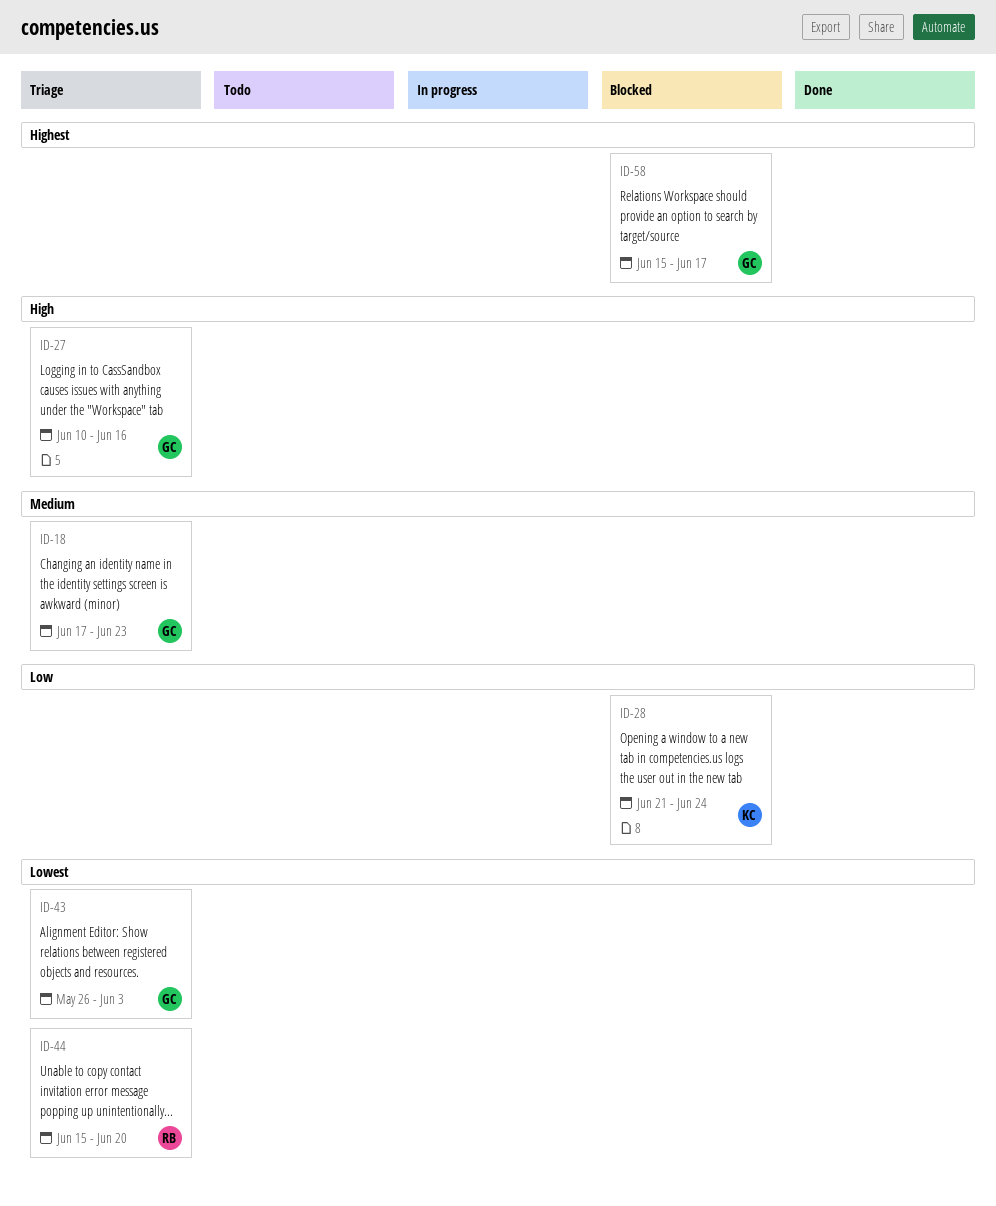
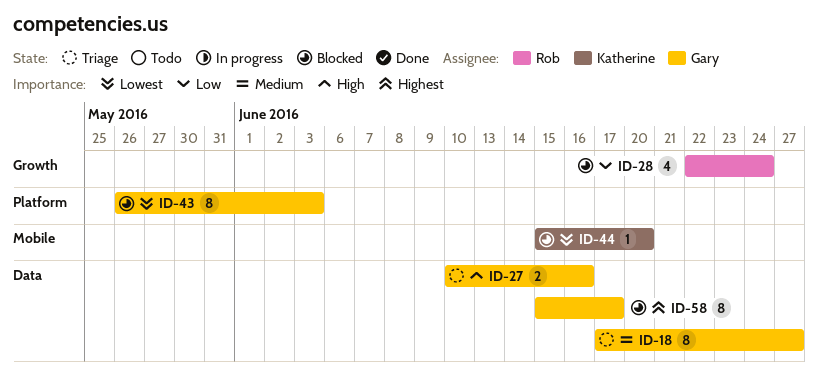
ID-18, due: Jun 23 -> Jun 27
ID-28, owner: Katherine -> Rob
ID-28, start: Jun 21 -> Jun 22
ID-43, status: Triage -> Blocked
ID-44, status: Triage -> Blocked
ID-44, owner: Rob -> Katherine

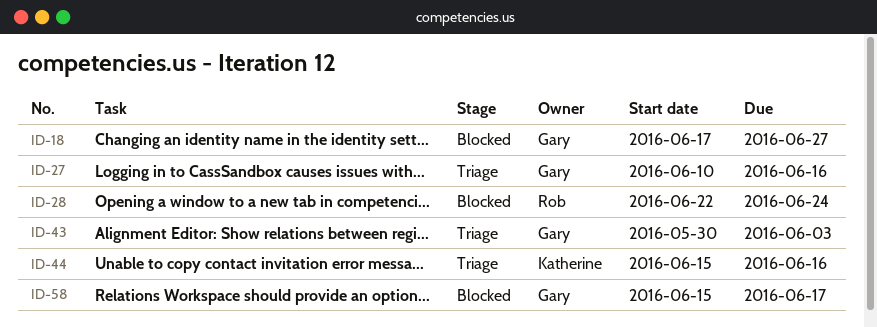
ID-18, status: Triage -> Blocked
ID-43, status: Blocked -> Triage
ID-43, start: May 26 -> May 30
ID-44, status: Blocked -> Triage
ID-44, due: Jun 20 -> Jun 16

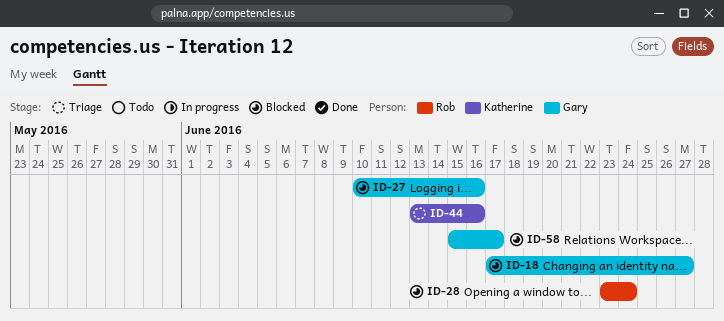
ID-27, status: Triage -> Blocked
ID-28, start: Jun 22 -> Jun 23
ID-43: present -> none
ID-44, start: Jun 15 -> Jun 13

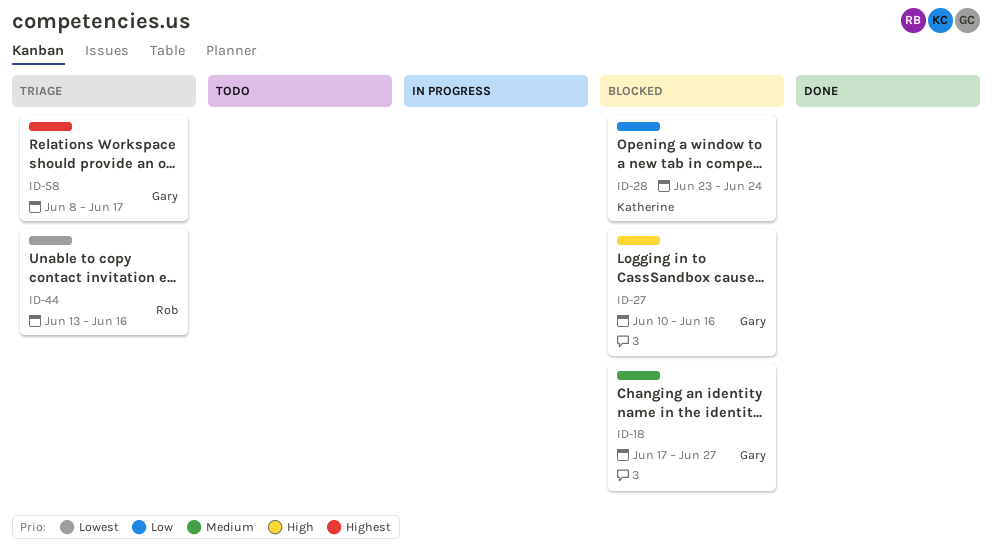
ID-28, owner: Rob -> Katherine
ID-44, owner: Katherine -> Rob
ID-58, status: Blocked -> Triage
ID-58, start: Jun 15 -> Jun 8

